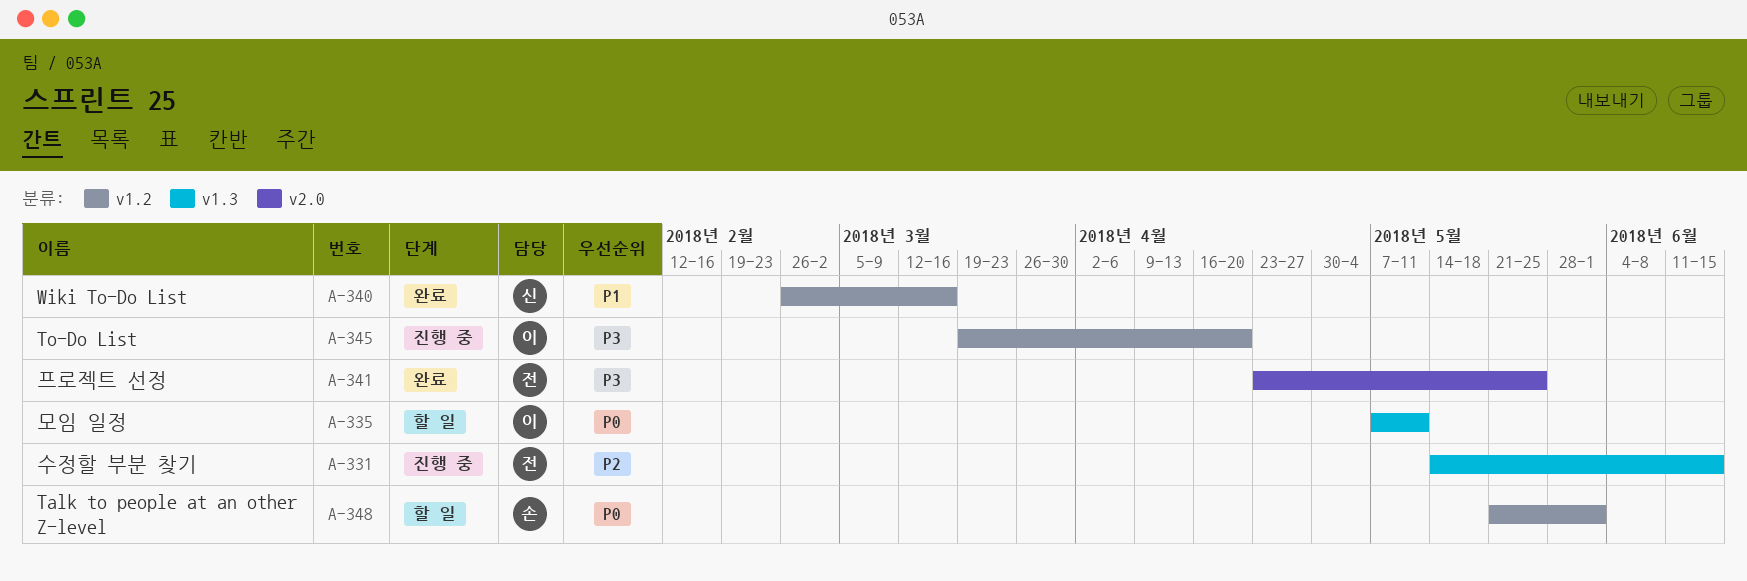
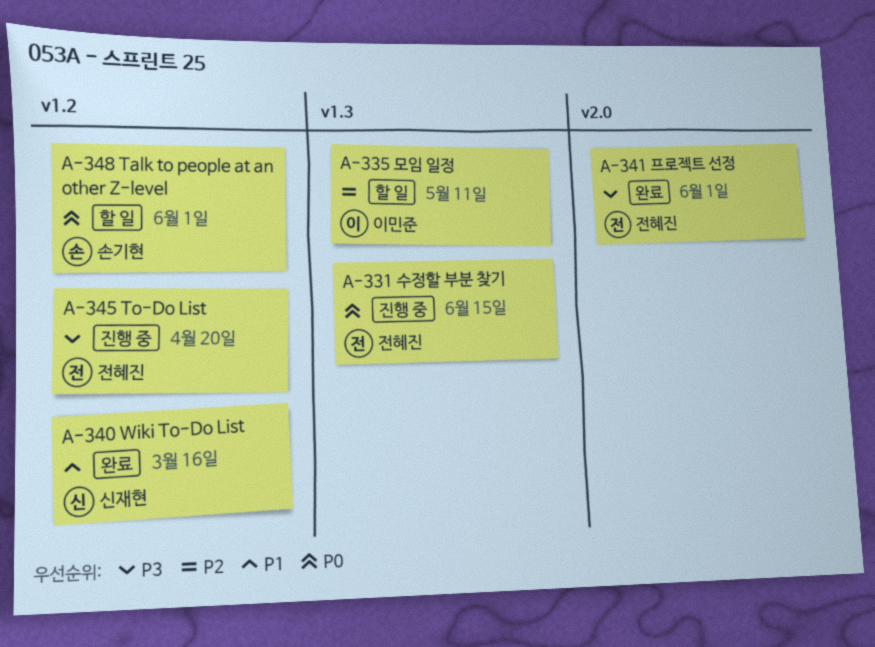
A-331, priority: P2 -> P0
A-335, priority: P0 -> P2
A-341, due: May 25 -> Jun 1
A-345, owner: 이민준 -> 전혜진

